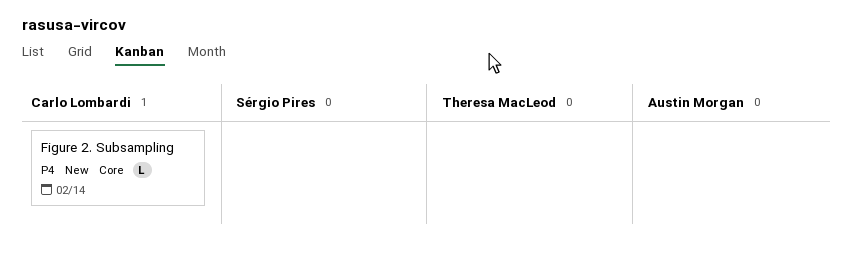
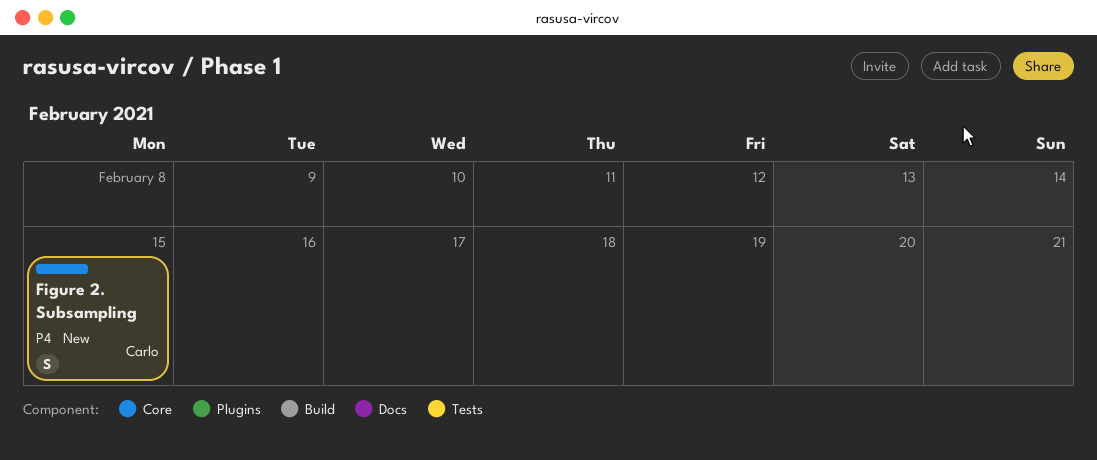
Figure 2. Subsampling, estimate: L -> S
Figure 2. Subsampling, due: Feb 14 -> Feb 15

